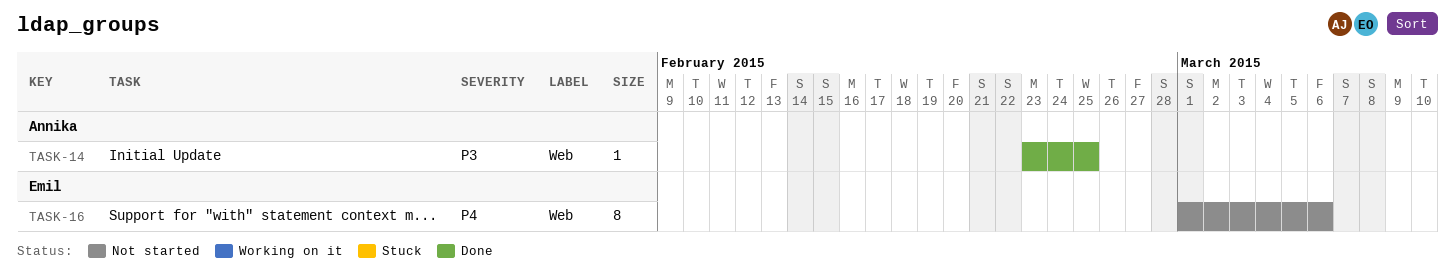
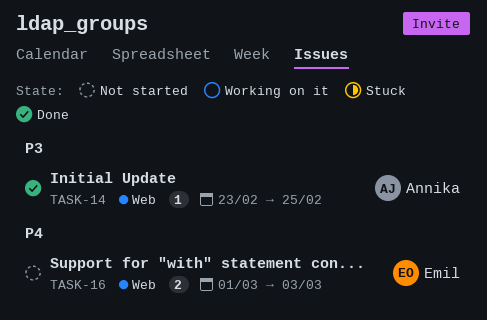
TASK-16, estimate: 8 -> 2
TASK-16, due: Mar 6 -> Mar 3

